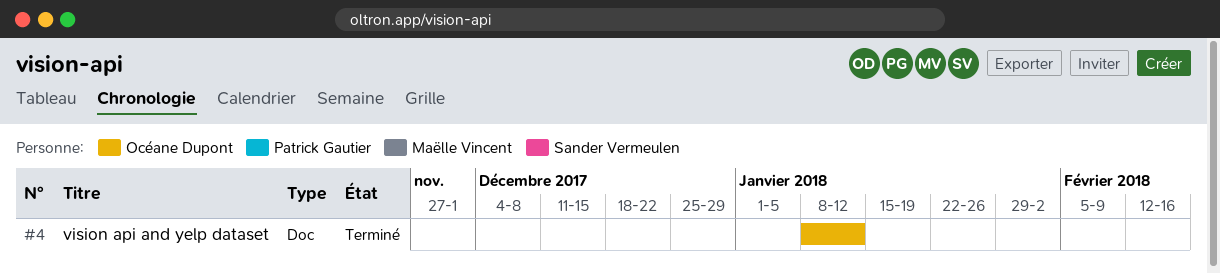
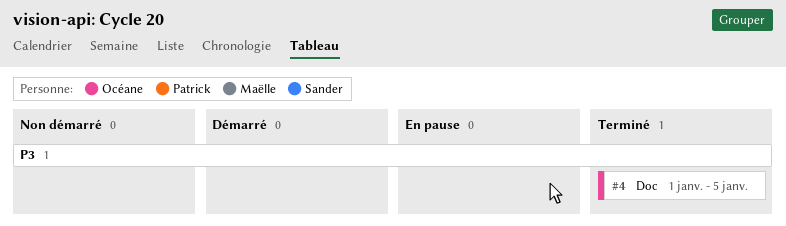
#4, start: Jan 8 -> Jan 1
#4, due: Jan 12 -> Jan 5

